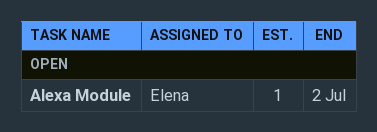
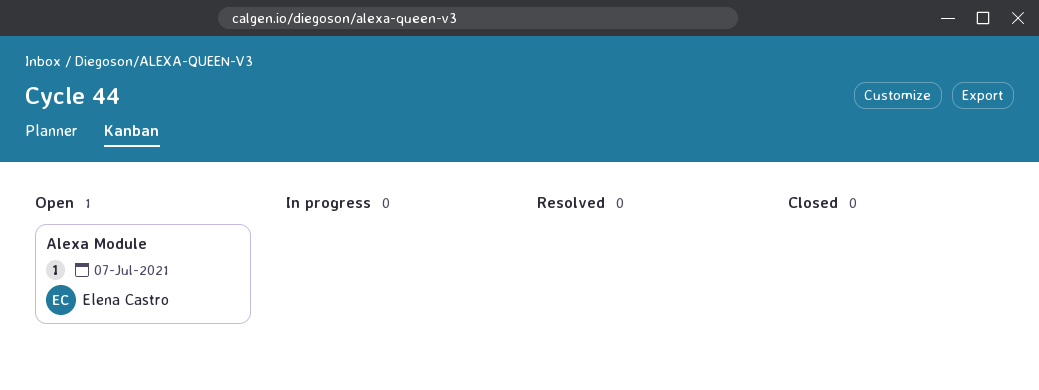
Alexa Module, due: Jul 2 -> Jul 7

